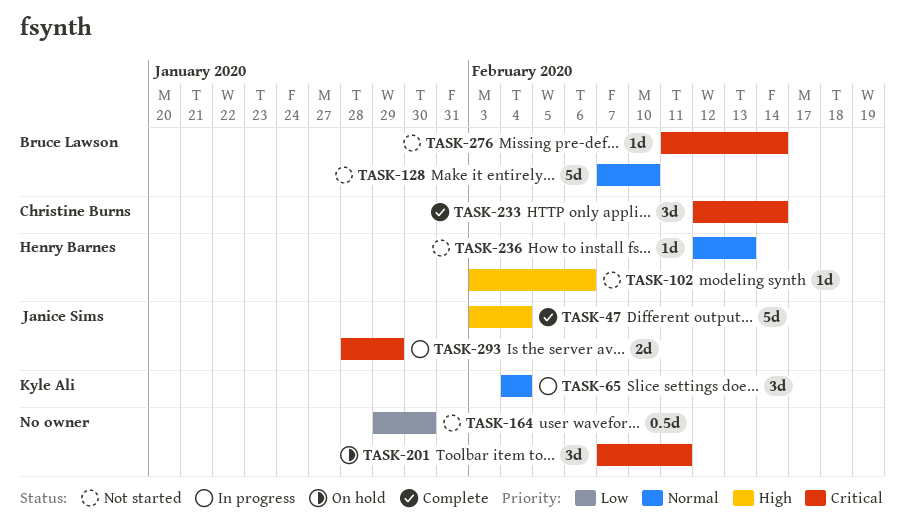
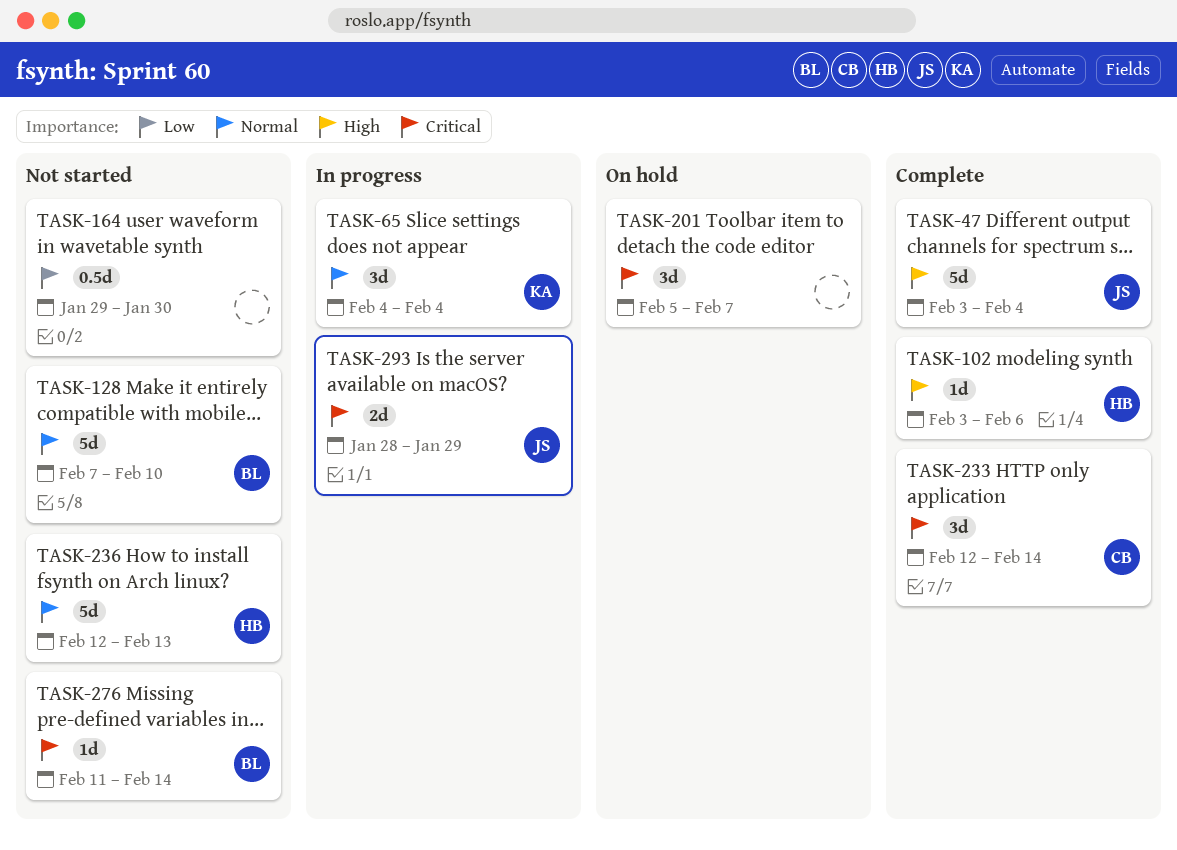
TASK-102, status: Not started -> Complete
TASK-201, start: Feb 7 -> Feb 5
TASK-201, due: Feb 11 -> Feb 7
TASK-236, estimate: 1d -> 5d

